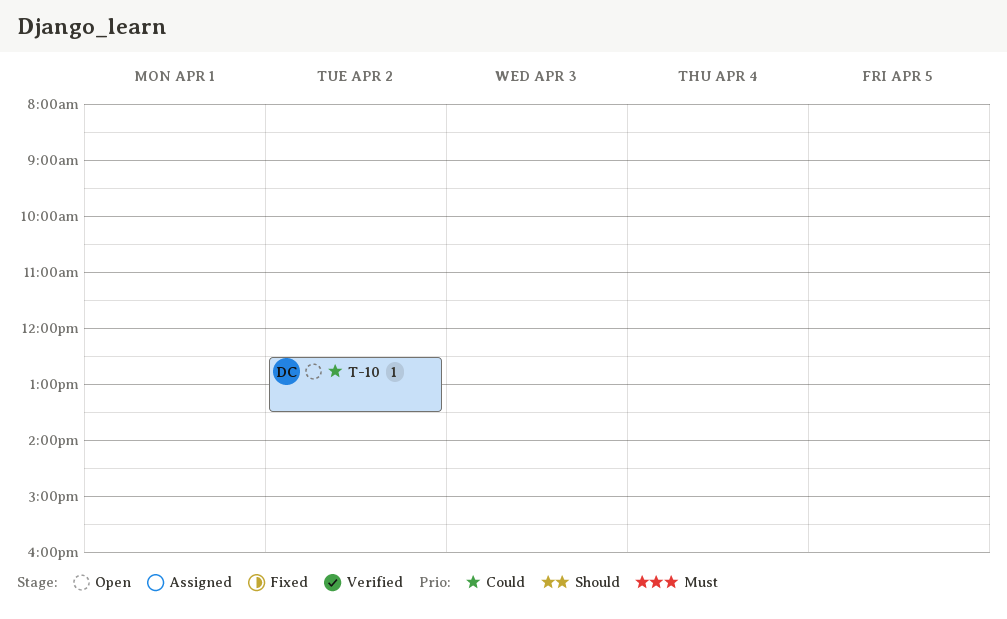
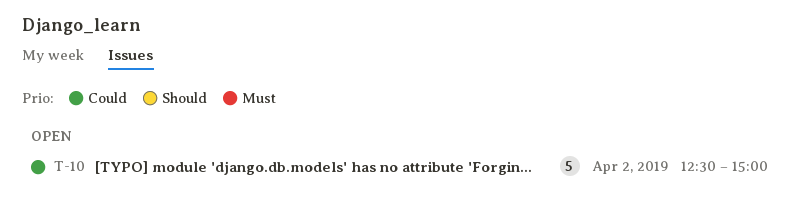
T-10, estimate: 1 -> 5
T-10, ends: 13:30 -> 15:00

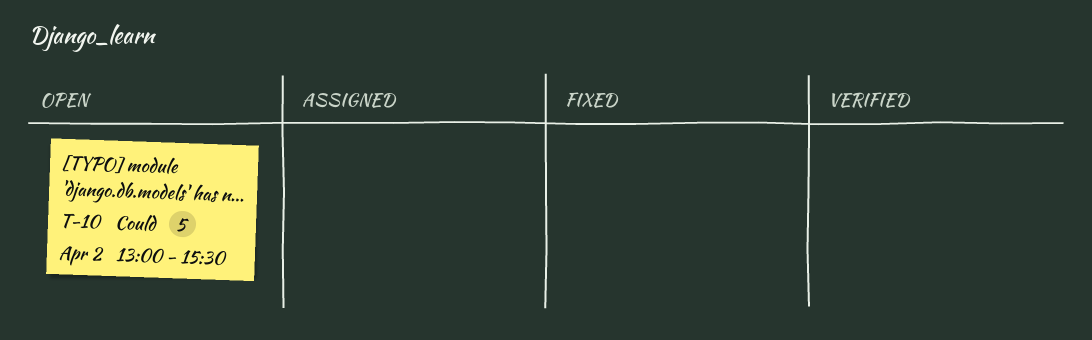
T-10, begins: 12:30 -> 13:00
T-10, ends: 15:00 -> 15:30

